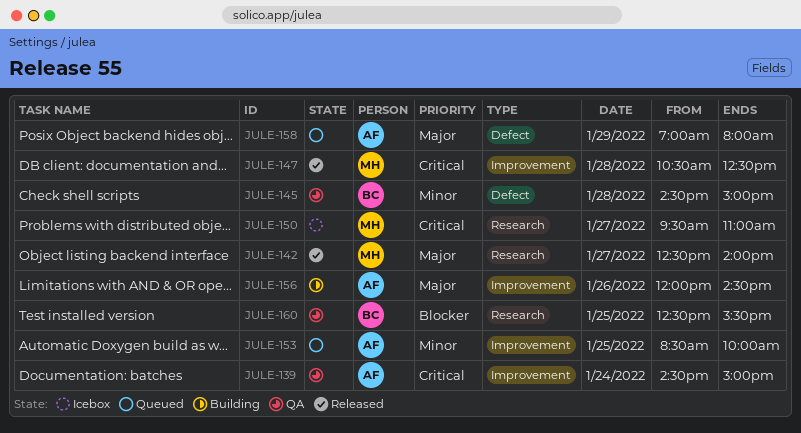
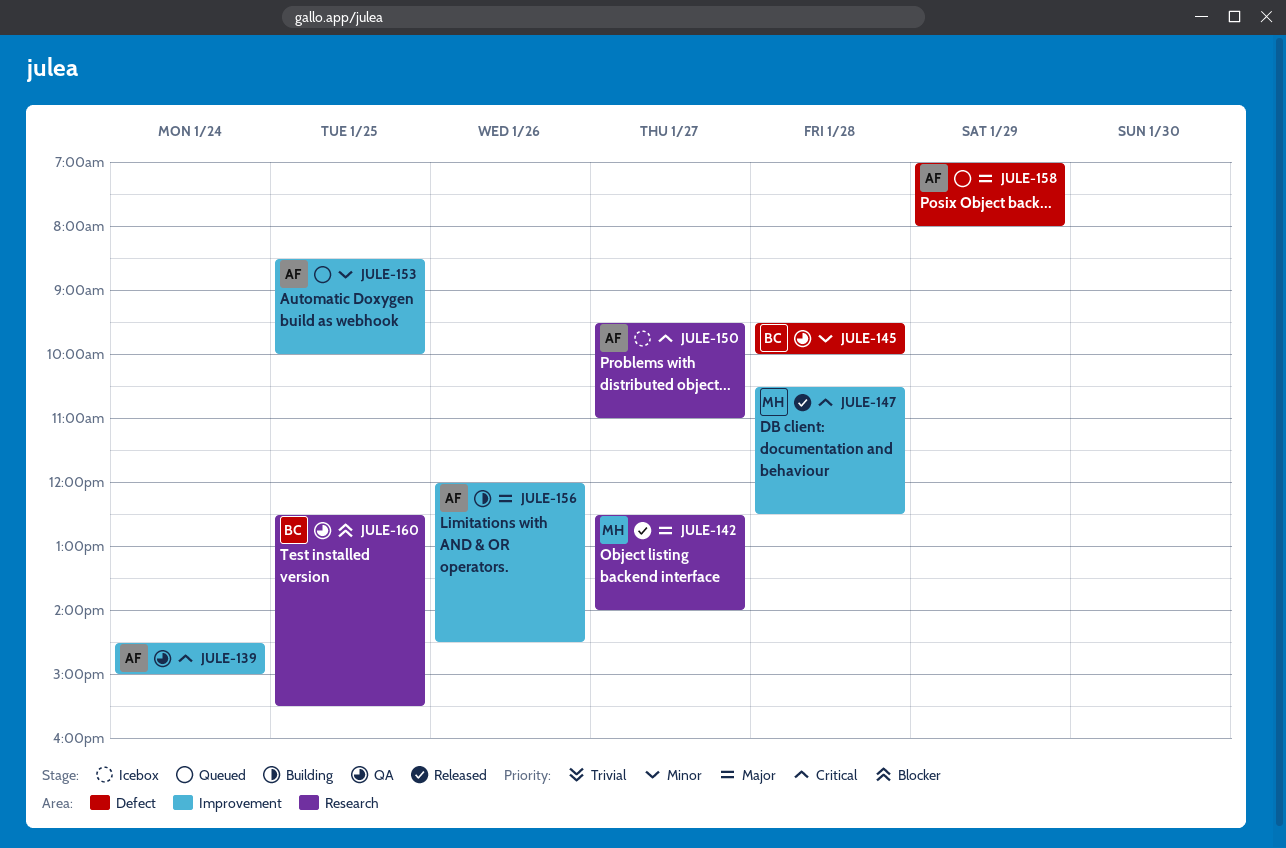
JULE-145, begins: 14:30 -> 09:30
JULE-145, ends: 15:00 -> 10:00
JULE-150, owner: MH -> AF

